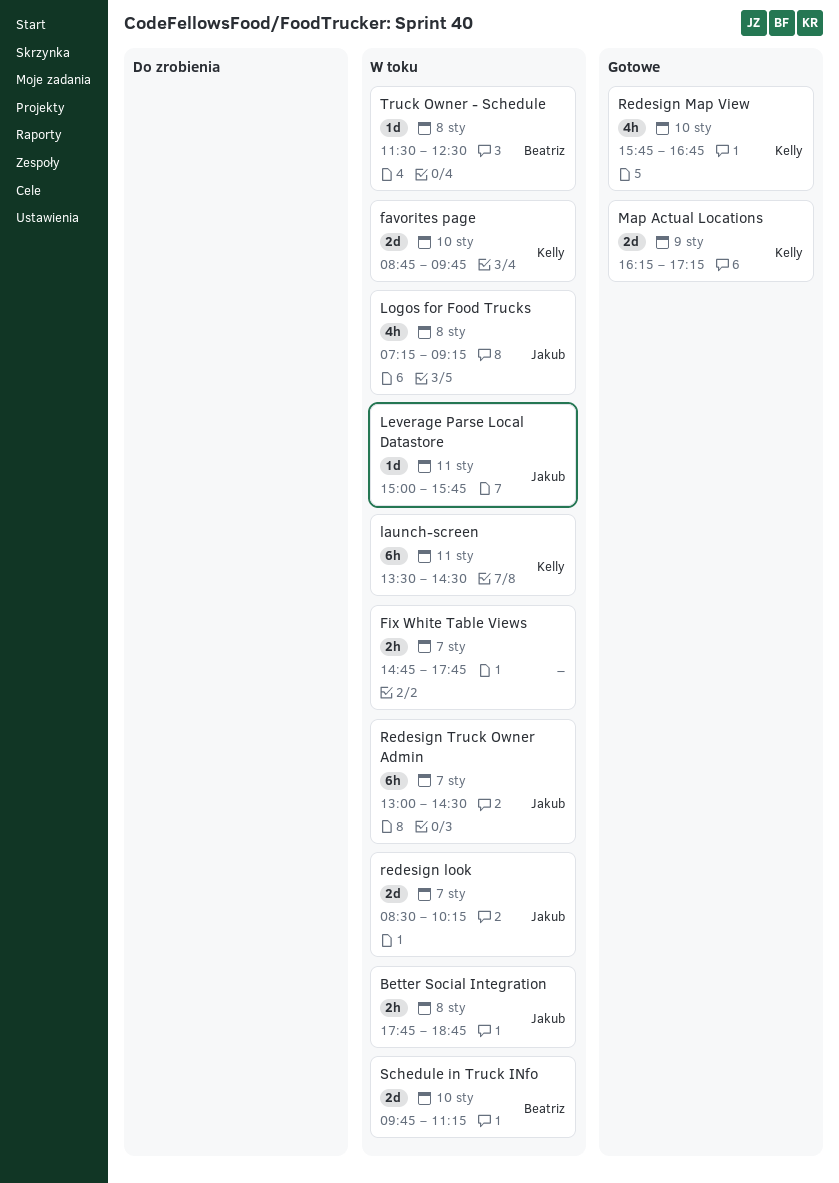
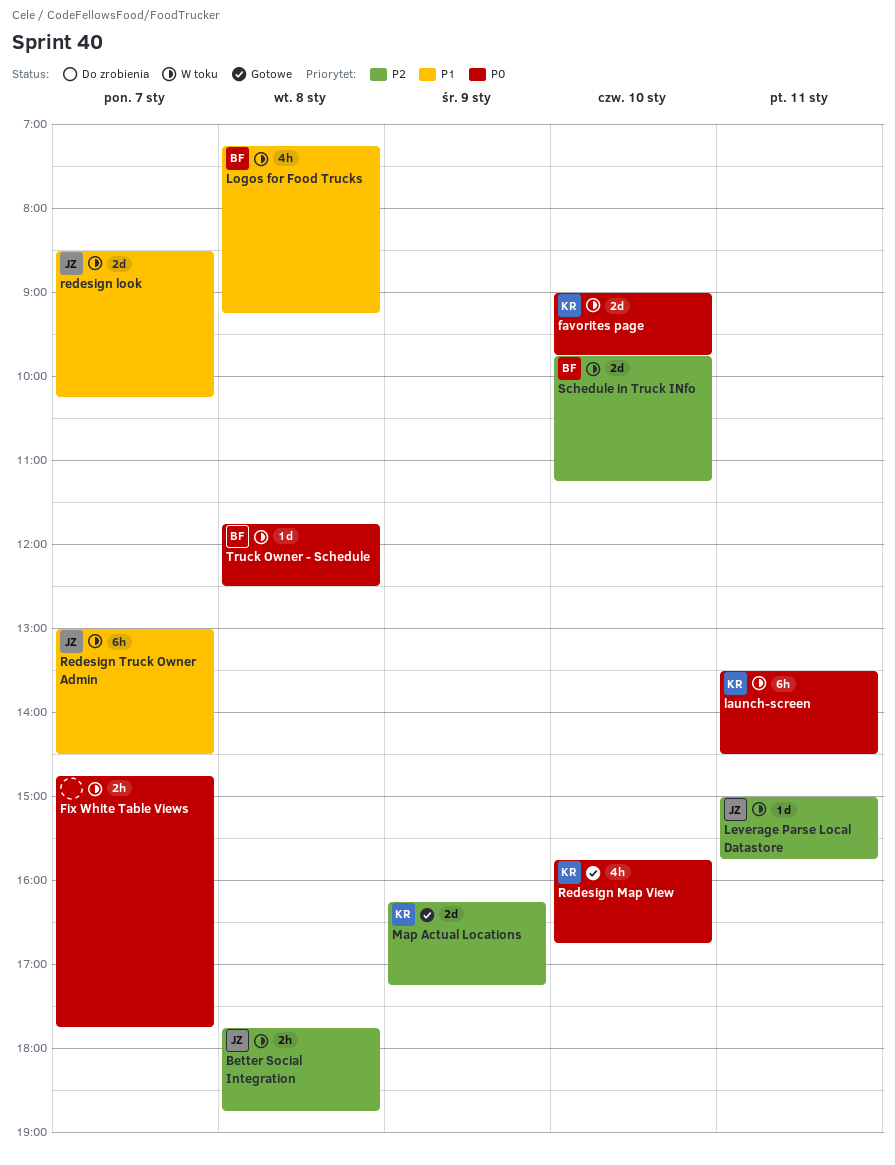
favorites page, begins: 08:45 -> 09:00
Logos for Food Trucks, owner: Jakub -> Beatriz
Truck Owner - Schedule, begins: 11:30 -> 11:45

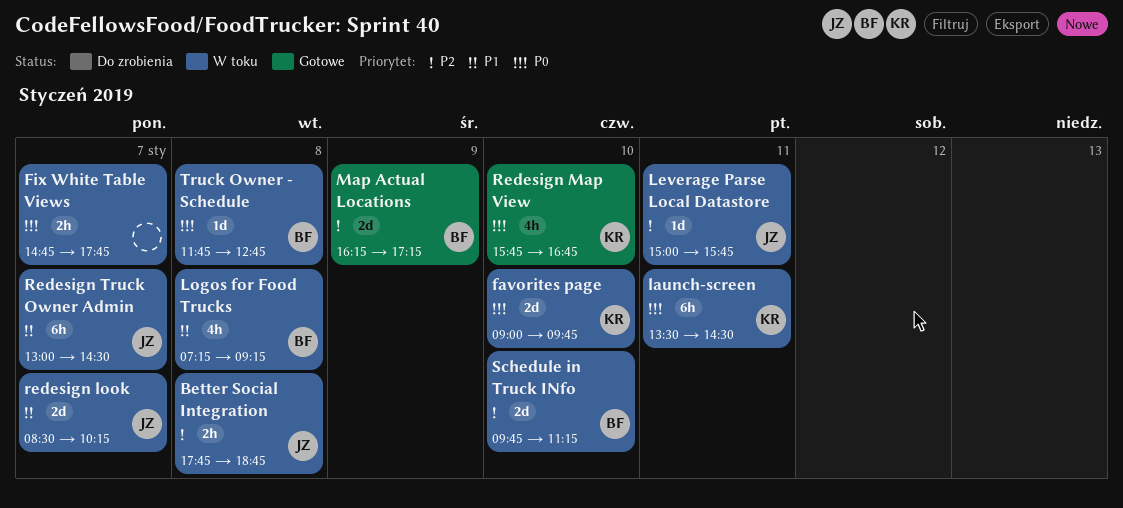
Map Actual Locations, owner: KR -> BF
Truck Owner - Schedule, ends: 12:30 -> 12:45

